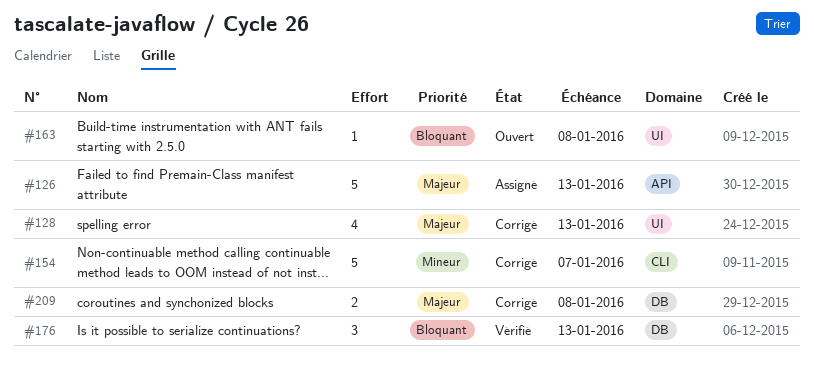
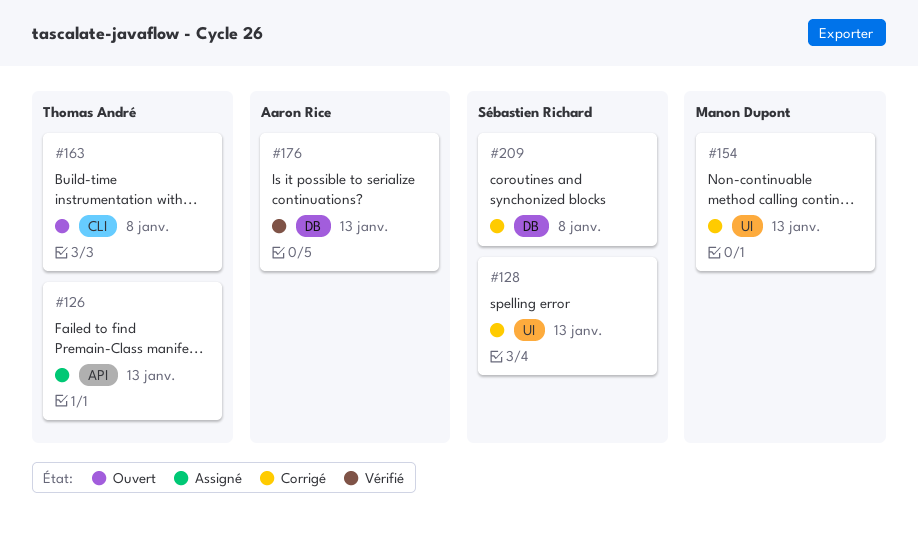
#154, label: CLI -> UI
#154, due: Jan 7 -> Jan 13
#163, label: UI -> CLI

